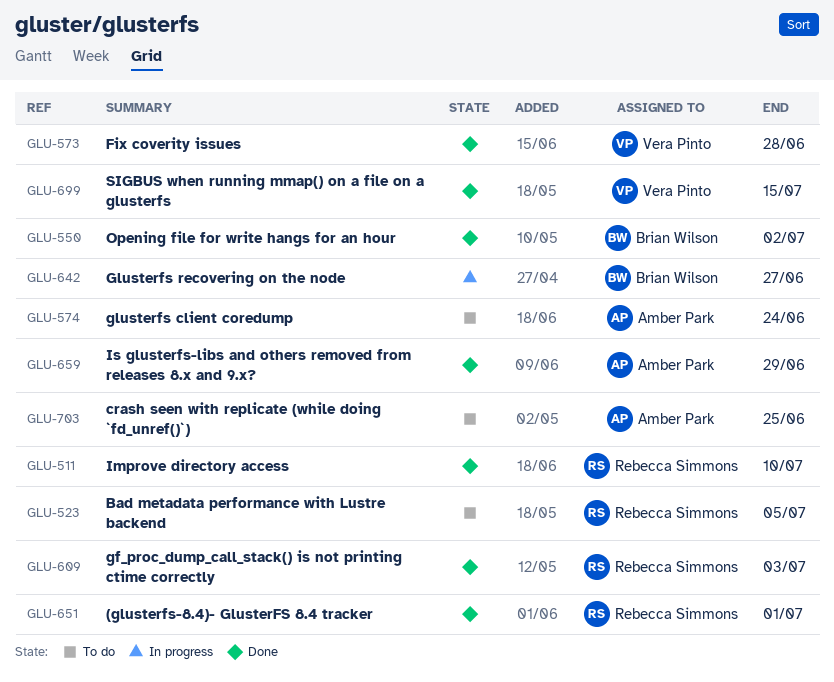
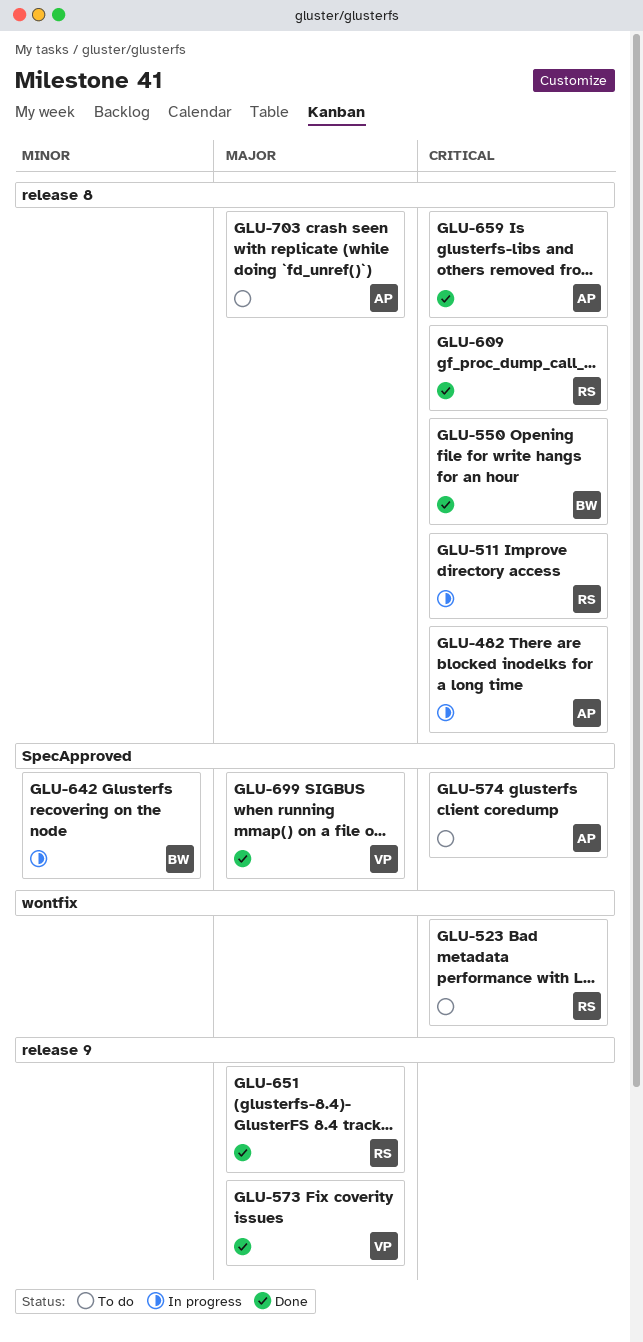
GLU-482: none -> present
GLU-511, status: Done -> In progress

